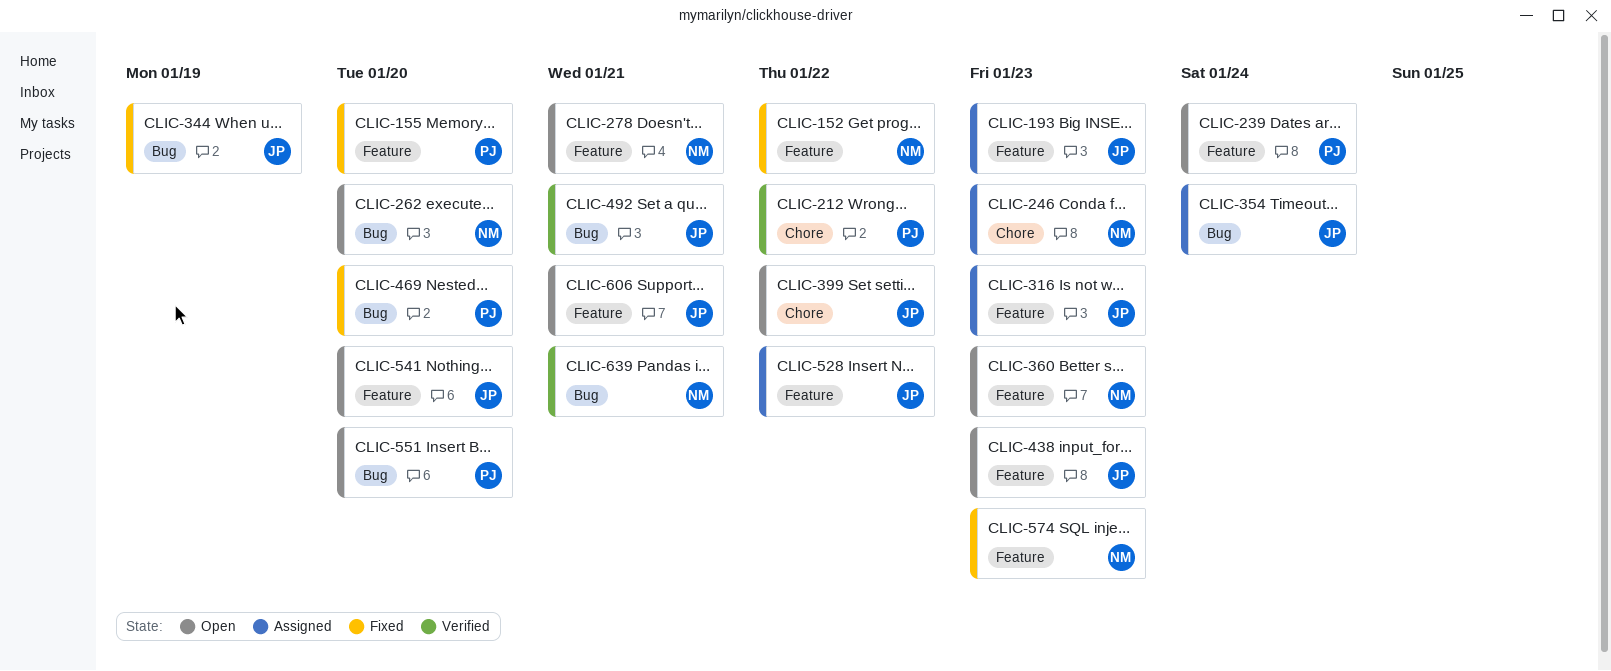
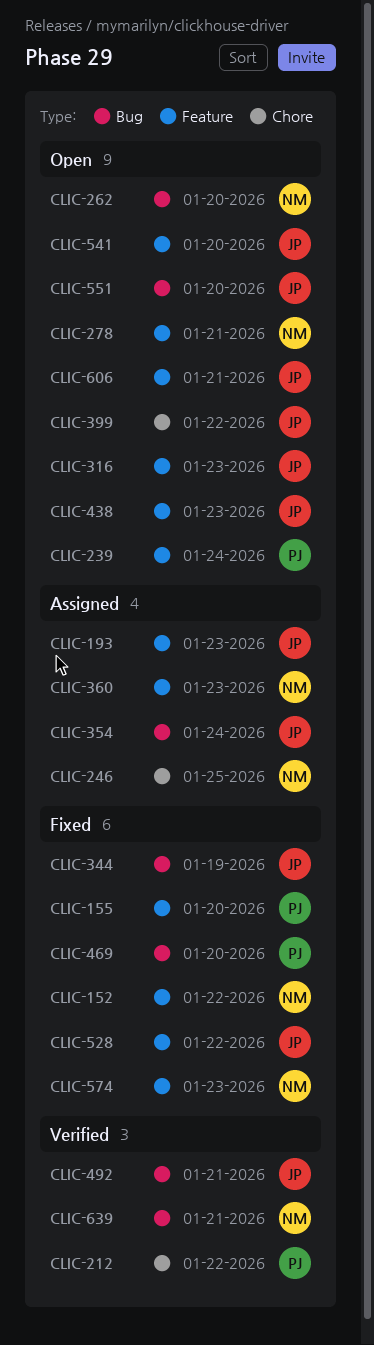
CLIC-246, due: Jan 23 -> Jan 25
CLIC-316, status: Assigned -> Open
CLIC-360, status: Open -> Assigned
CLIC-528, status: Assigned -> Fixed
CLIC-551, owner: PJ -> JP

